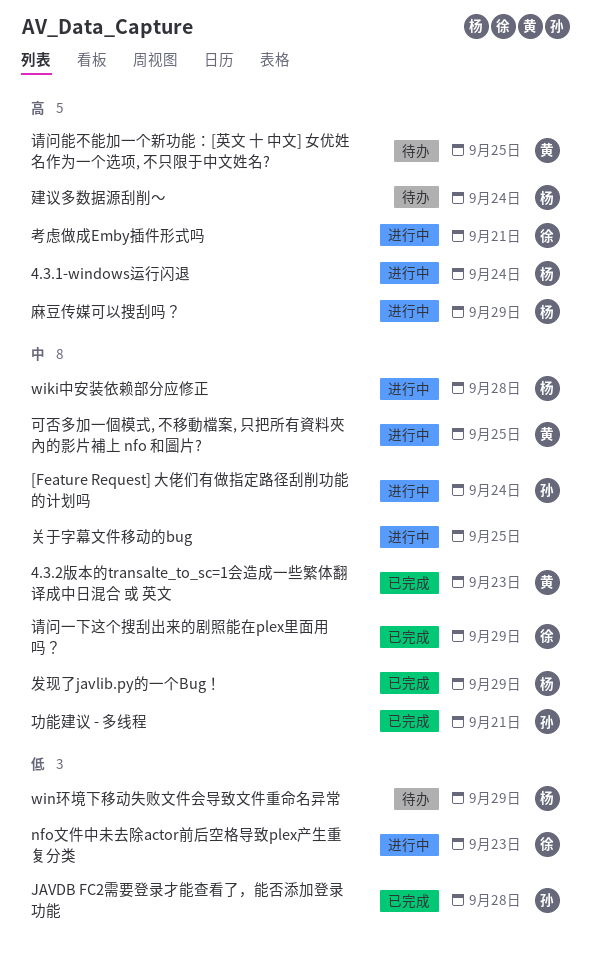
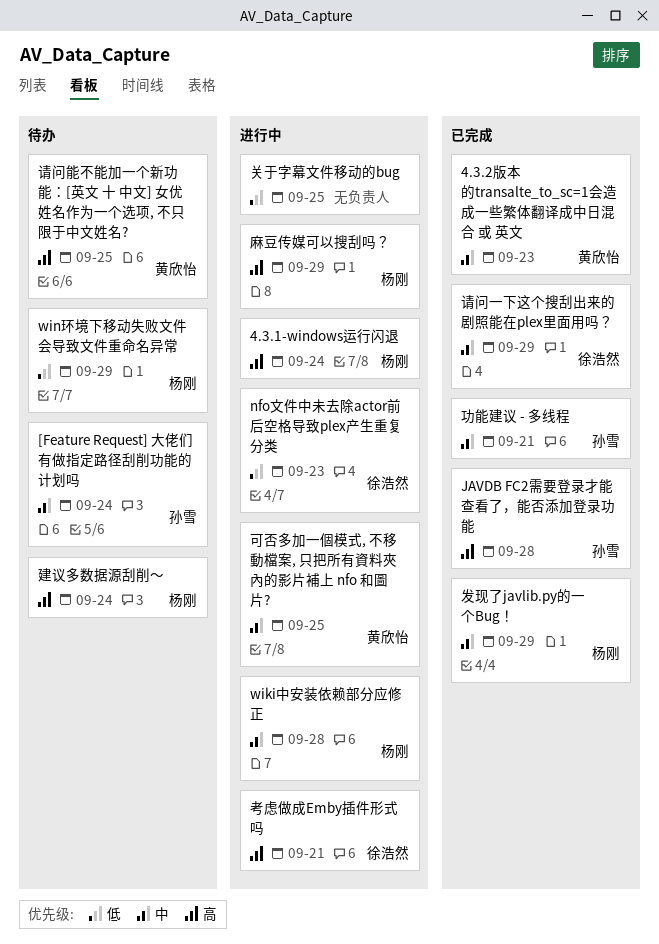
[Feature Request] 大佬们有做指定路径刮削功能的计划吗, status: 进行中 -> 待办
JAVDB FC2需要登录才能查看了，能否添加登录功能, priority: 低 -> 高
关于字幕文件移动的bug, priority: 中 -> 低

